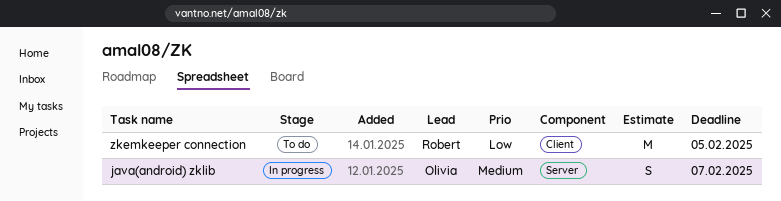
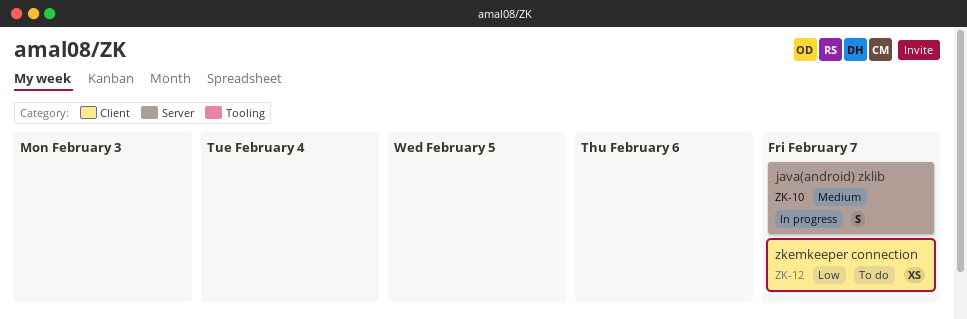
zkemkeeper connection, estimate: M -> XS
zkemkeeper connection, due: Feb 5 -> Feb 7

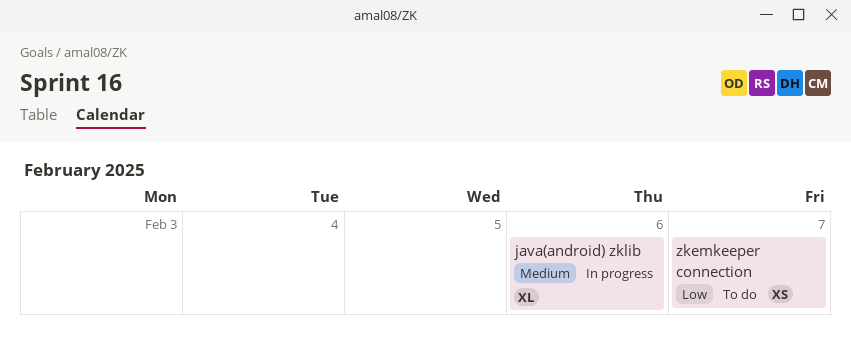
java(android) zklib, estimate: S -> XL
java(android) zklib, due: Feb 7 -> Feb 6

